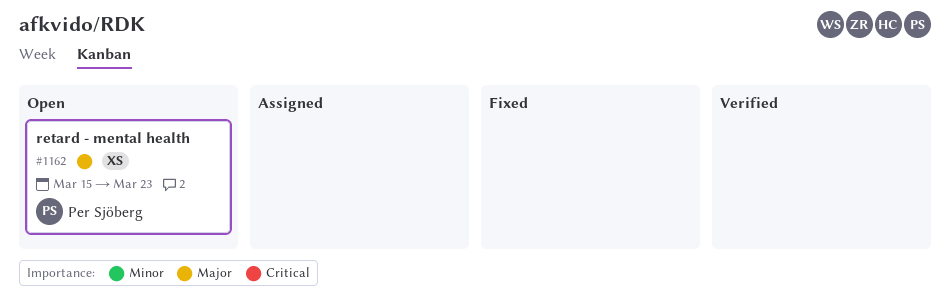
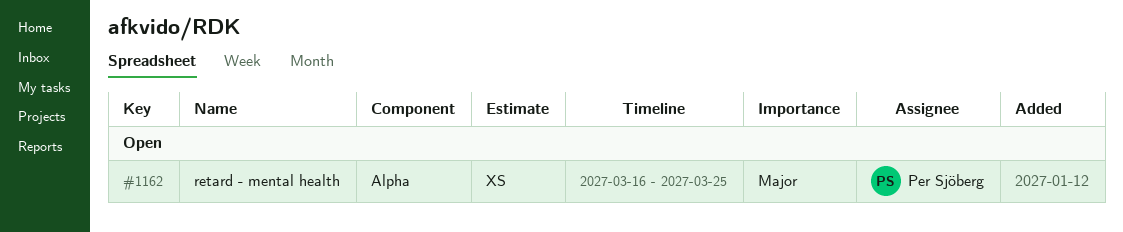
#1162, start: Mar 15 -> Mar 16
#1162, due: Mar 23 -> Mar 25

